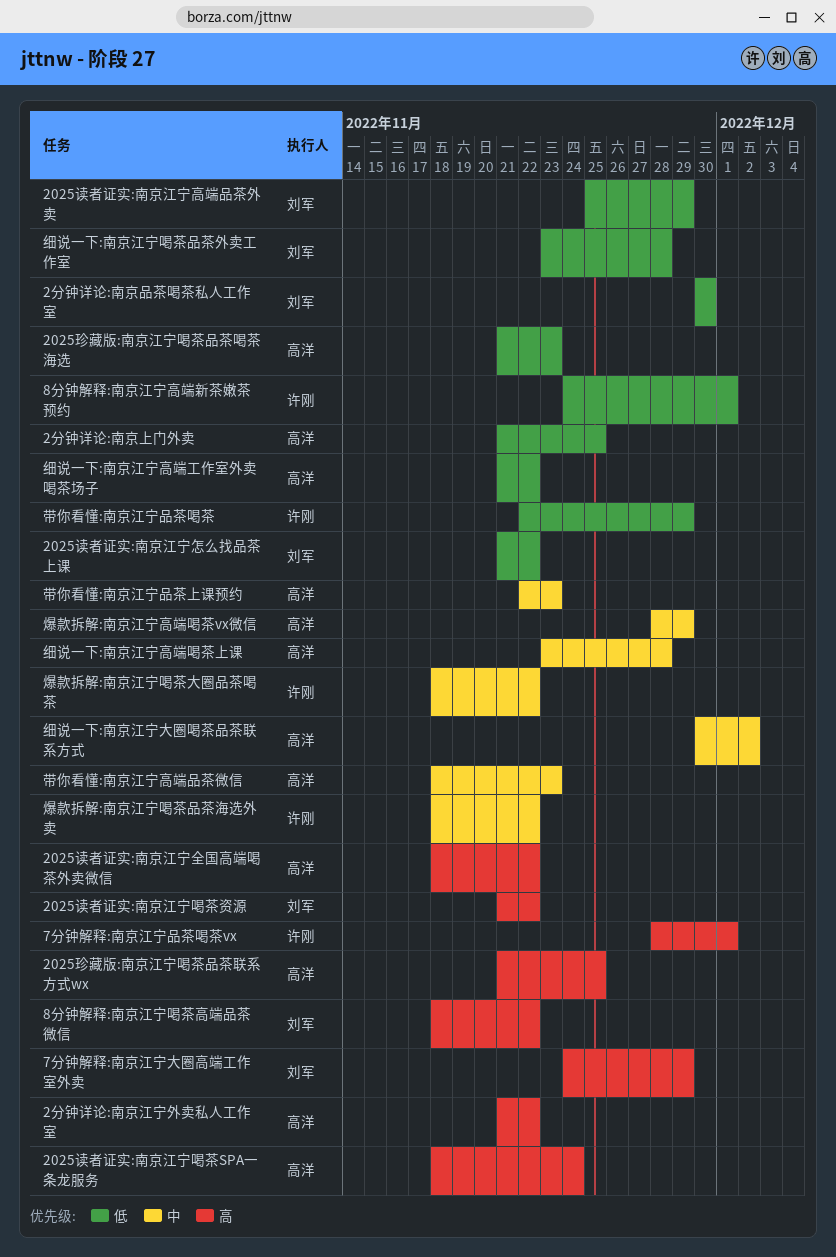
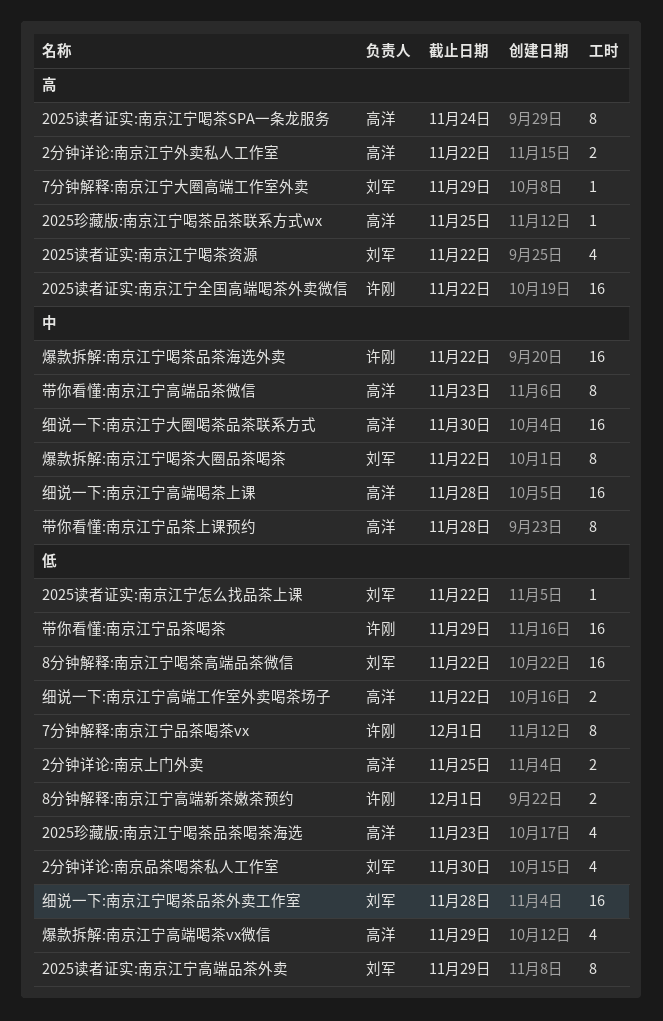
2025读者证实:南京江宁全国高端喝茶外卖微信, owner: 高洋 -> 许刚
7分钟解释:南京江宁品茶喝茶vx, priority: 高 -> 低
8分钟解释:南京江宁喝茶高端品茶微信, priority: 高 -> 低
带你看懂:南京江宁品茶上课预约, due: Nov 23 -> Nov 28
爆款拆解:南京江宁喝茶大圈品茶喝茶, owner: 许刚 -> 刘军
爆款拆解:南京江宁高端喝茶vx微信, priority: 中 -> 低
细说一下:南京江宁大圈喝茶品茶联系方式, due: Dec 2 -> Nov 30

